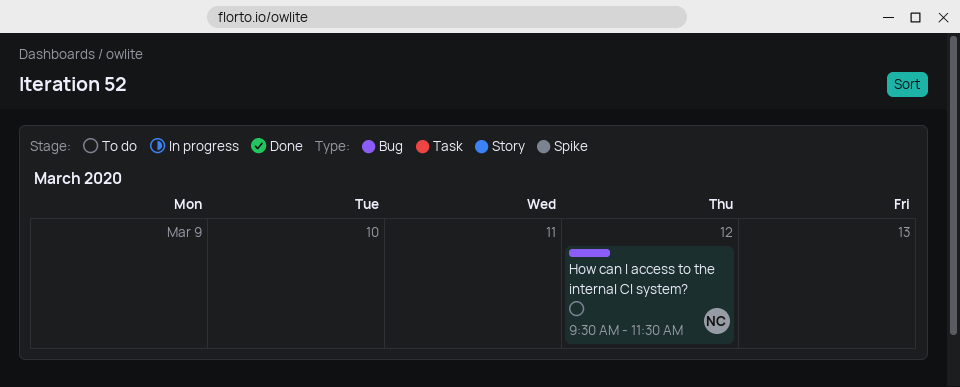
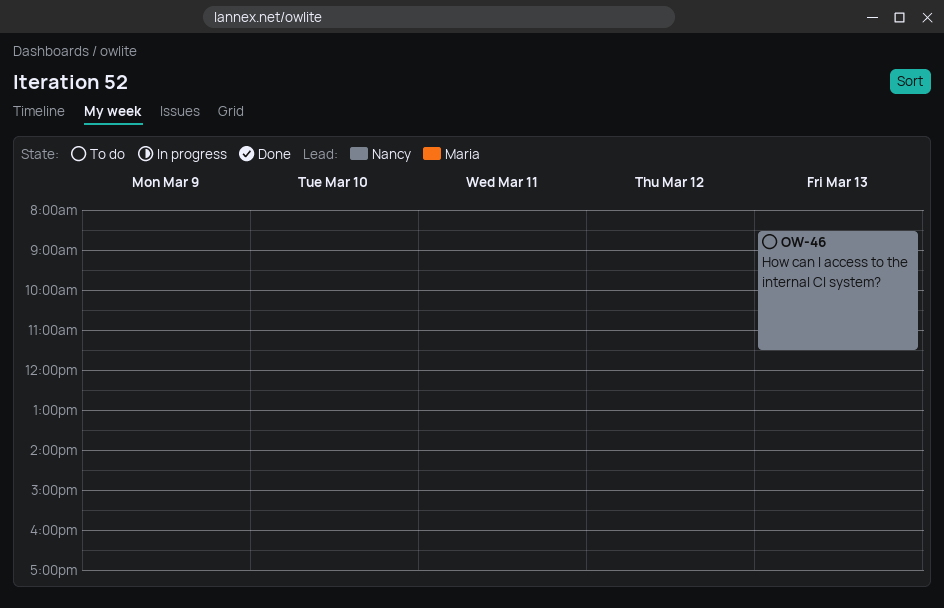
How can I access to the internal CI system?, day: Mar 12 -> Mar 13
How can I access to the internal CI system?, begins: 09:30 -> 08:30

